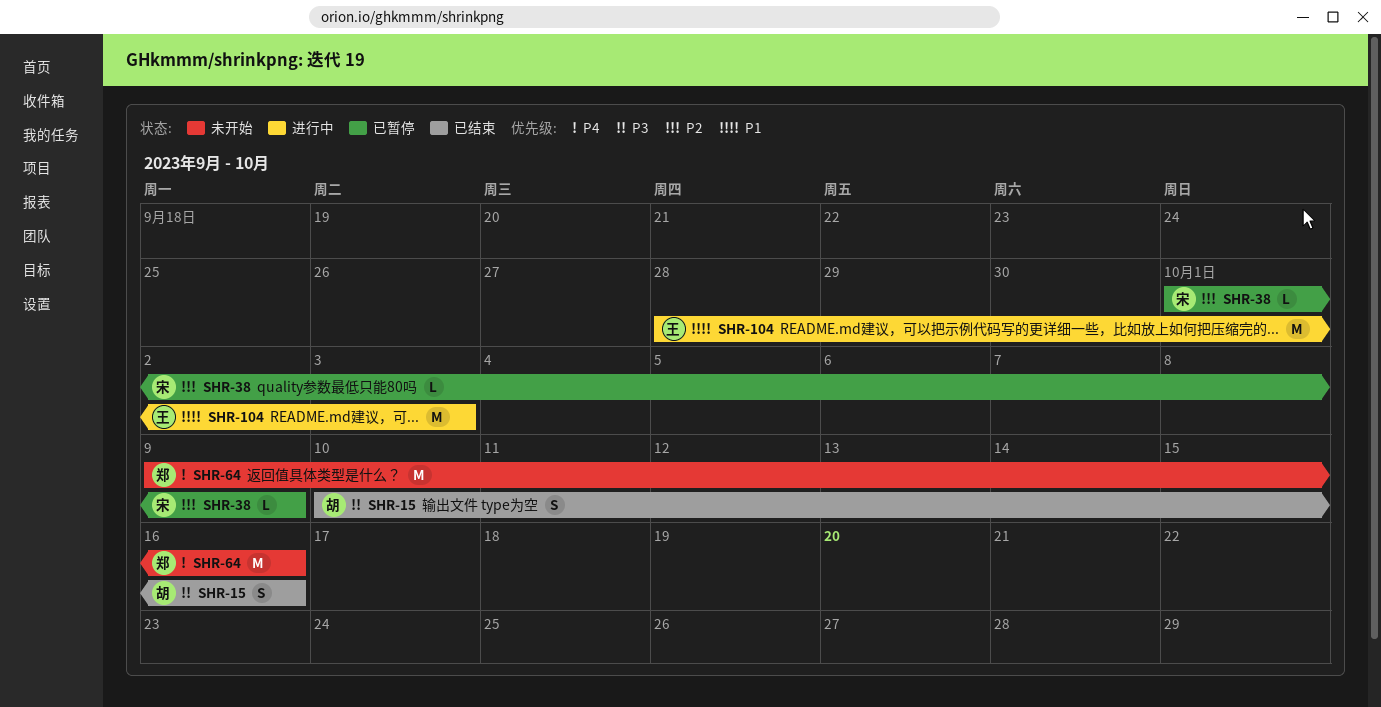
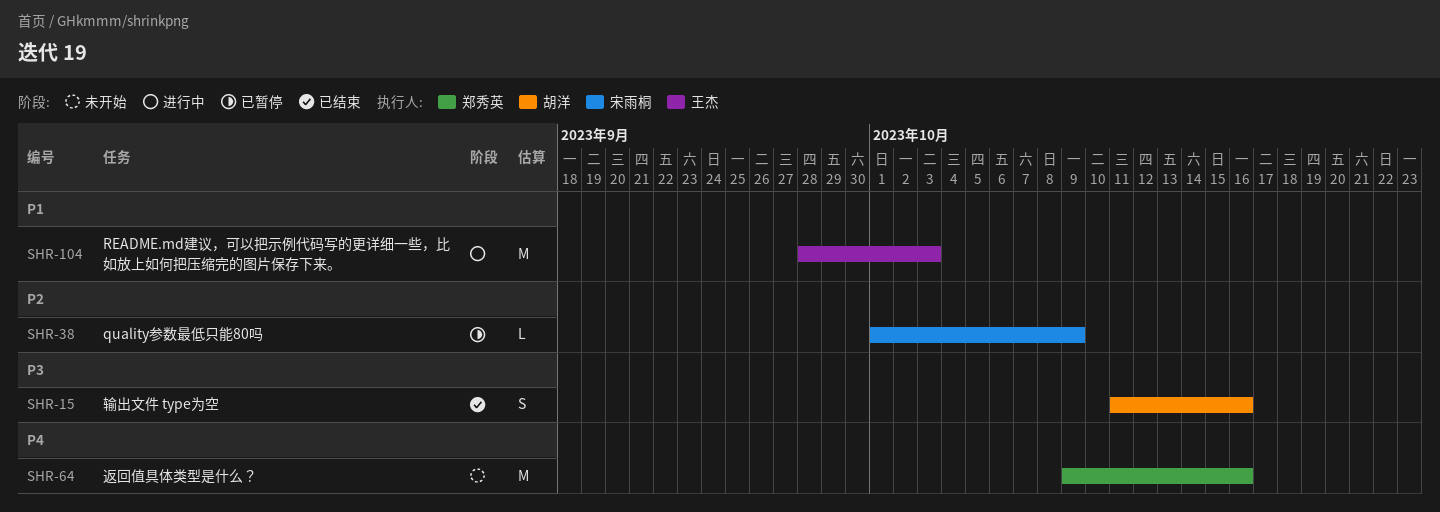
SHR-15, start: Oct 10 -> Oct 11

